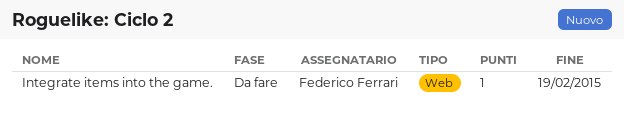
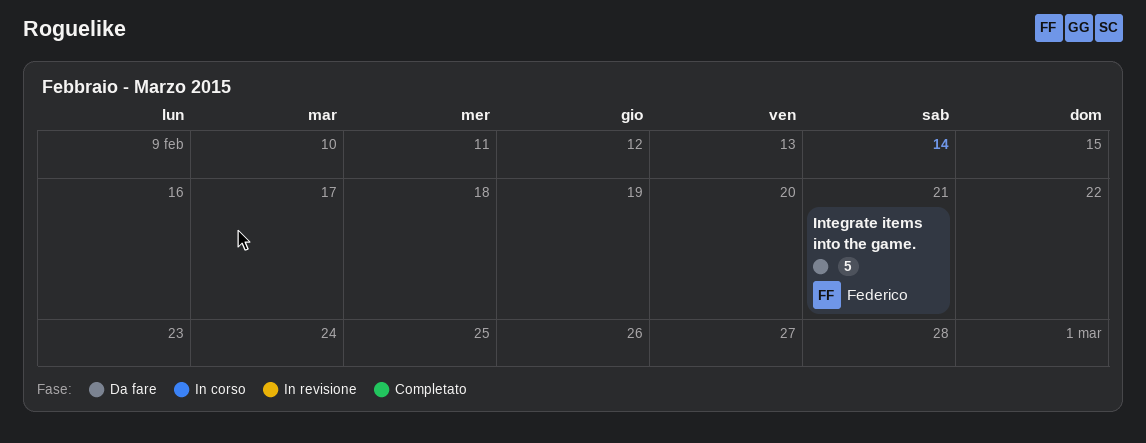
Integrate items into the game., estimate: 1 -> 5
Integrate items into the game., due: Feb 19 -> Feb 21

